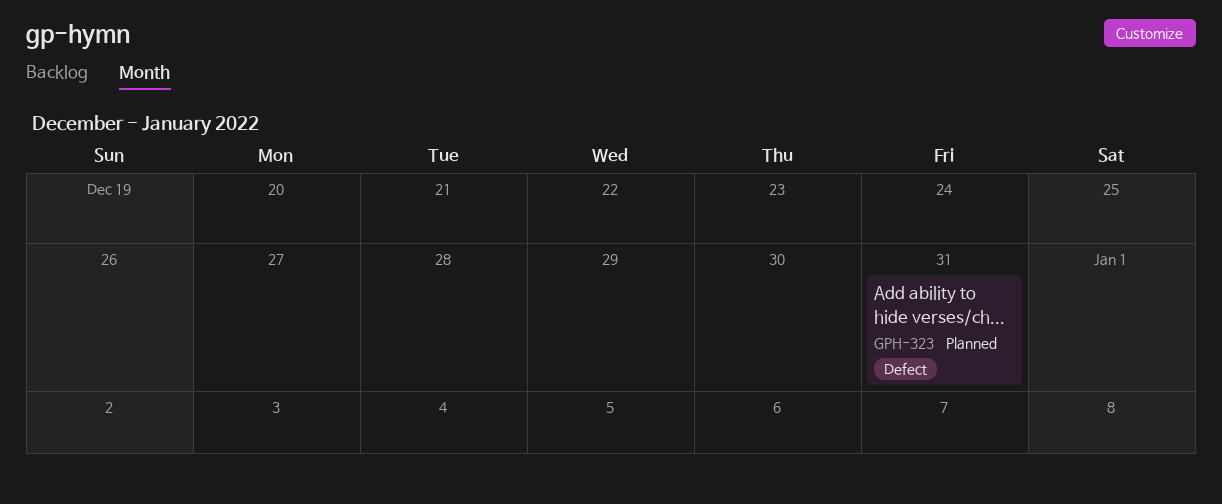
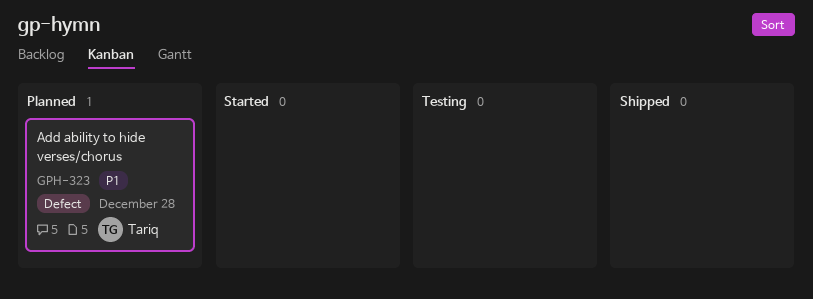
GPH-323, due: Dec 31 -> Dec 28

